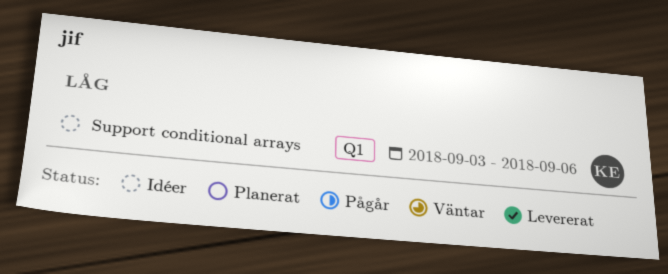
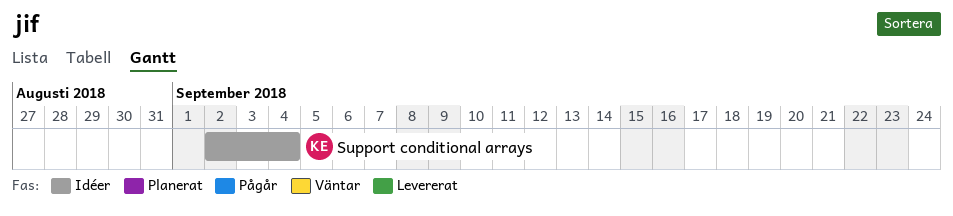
Support conditional arrays, start: Sep 3 -> Sep 2
Support conditional arrays, due: Sep 6 -> Sep 4

